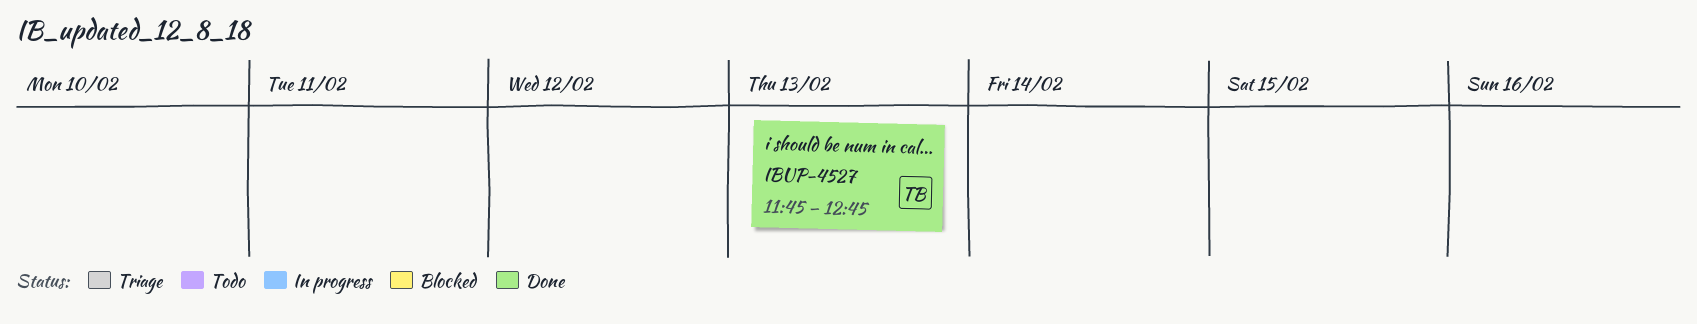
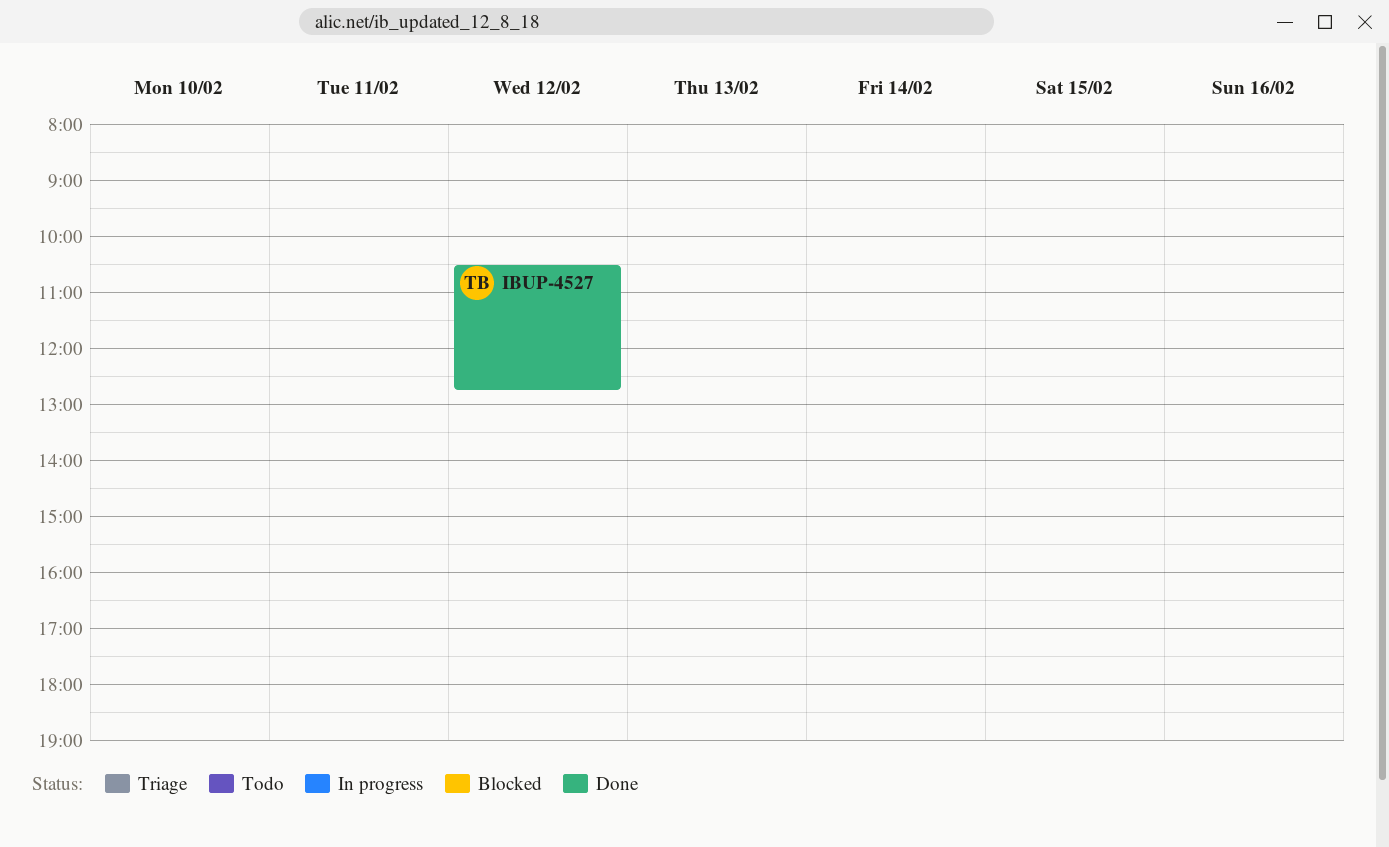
IBUP-4527, day: Feb 13 -> Feb 12
IBUP-4527, begins: 11:45 -> 10:30

